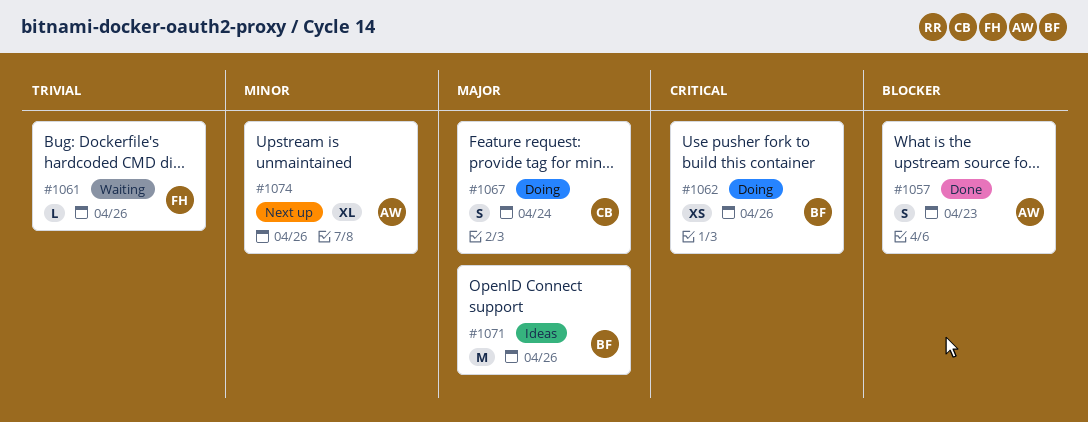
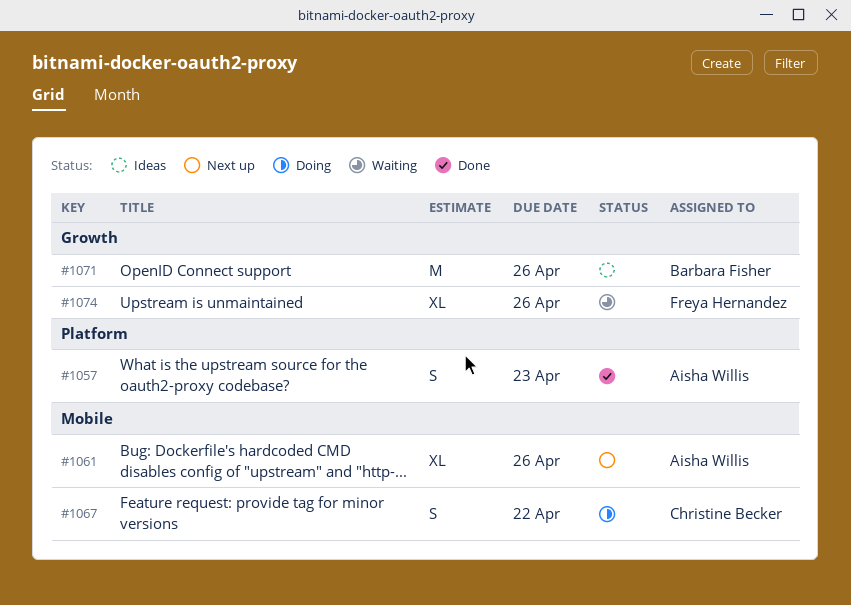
#1061, status: Waiting -> Next up
#1061, owner: Freya Hernandez -> Aisha Willis
#1061, estimate: L -> XL
#1062: present -> none
#1067, due: Apr 24 -> Apr 22
#1074, status: Next up -> Waiting
#1074, owner: Aisha Willis -> Freya Hernandez

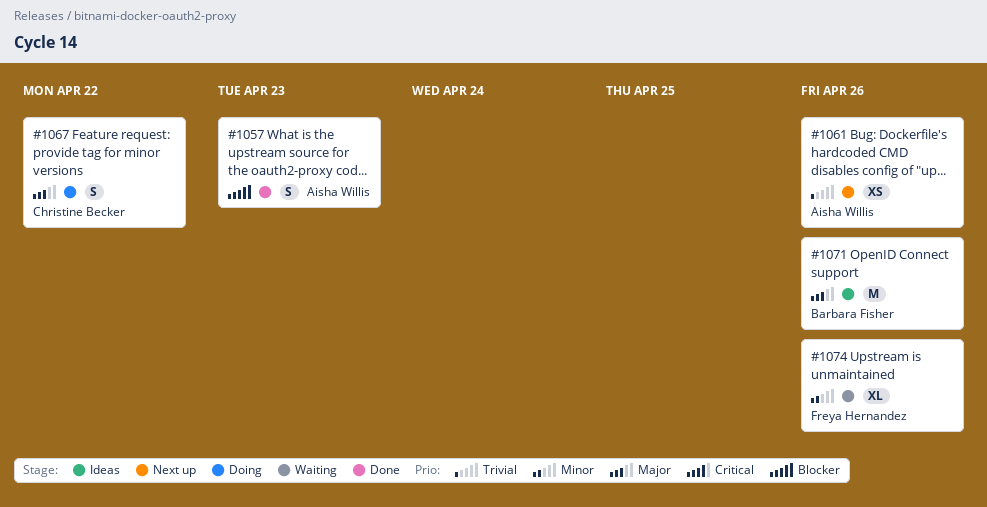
#1061, estimate: XL -> XS

